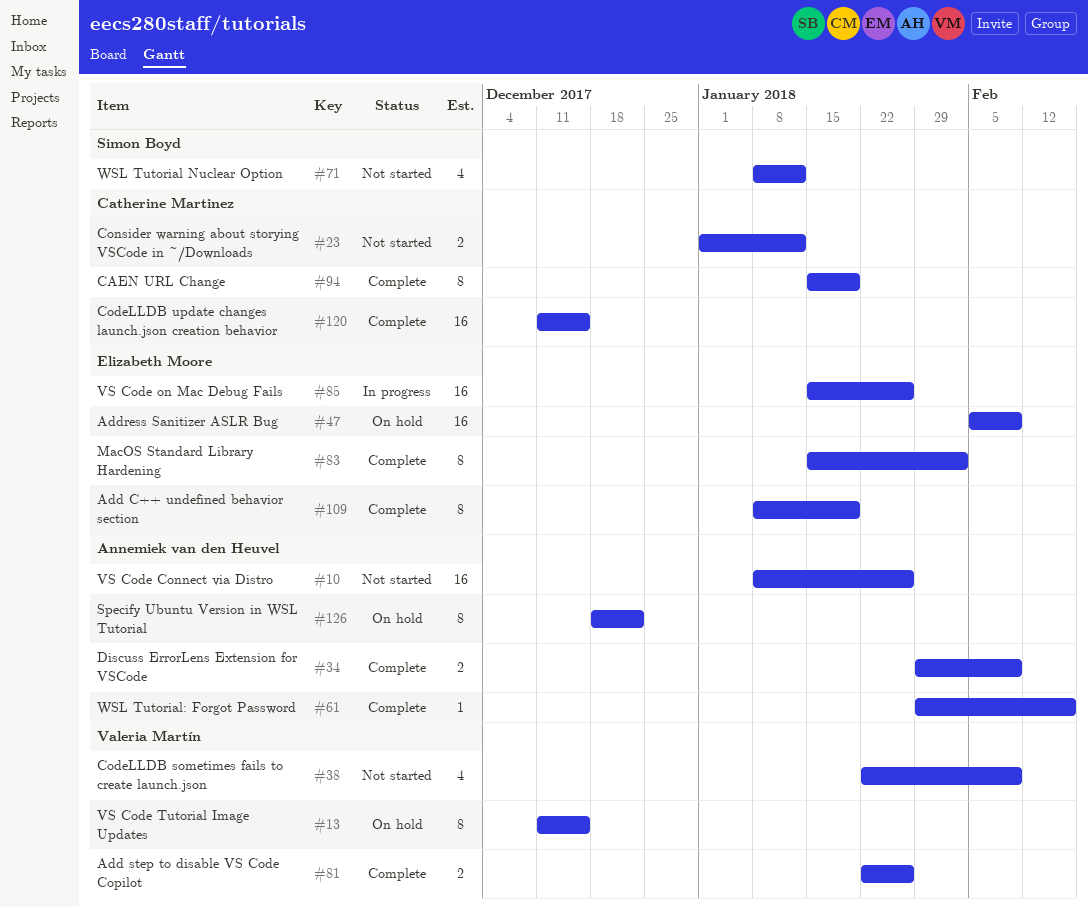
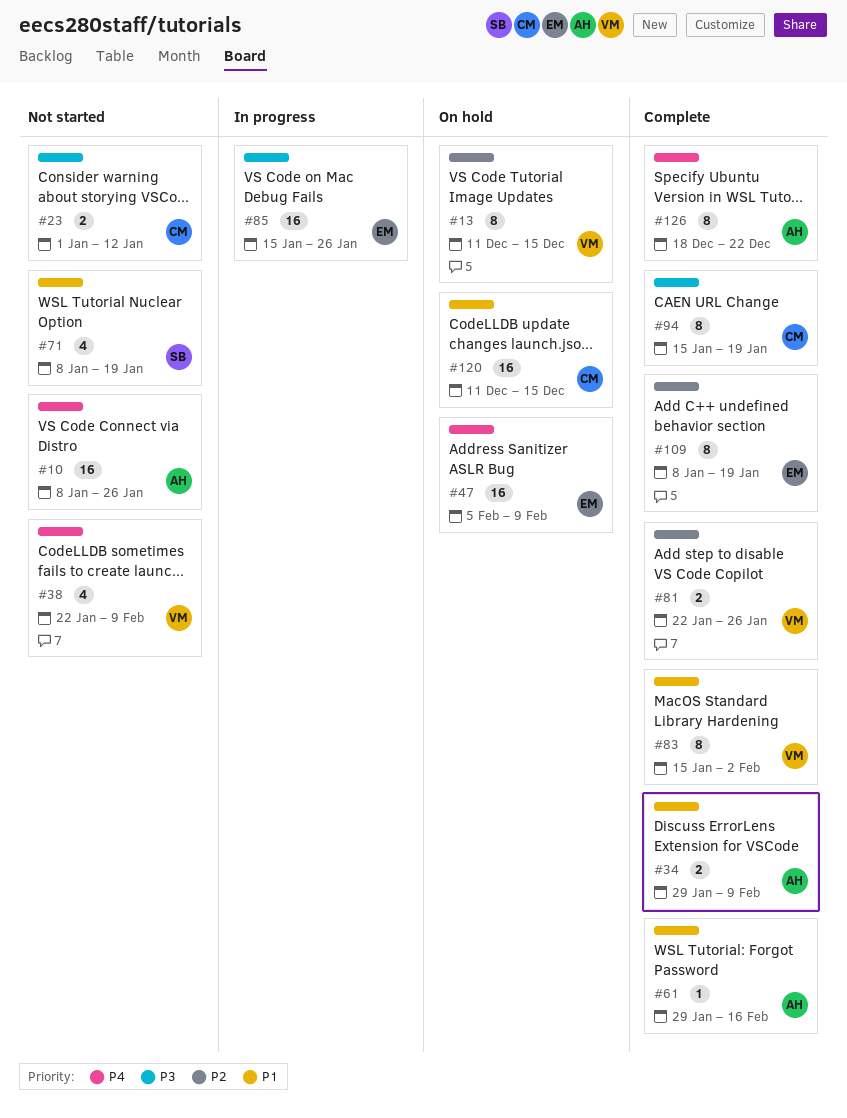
#71, due: Jan 12 -> Jan 19
#83, owner: Elizabeth Moore -> Valeria Martín
#120, status: Complete -> On hold
#126, status: On hold -> Complete

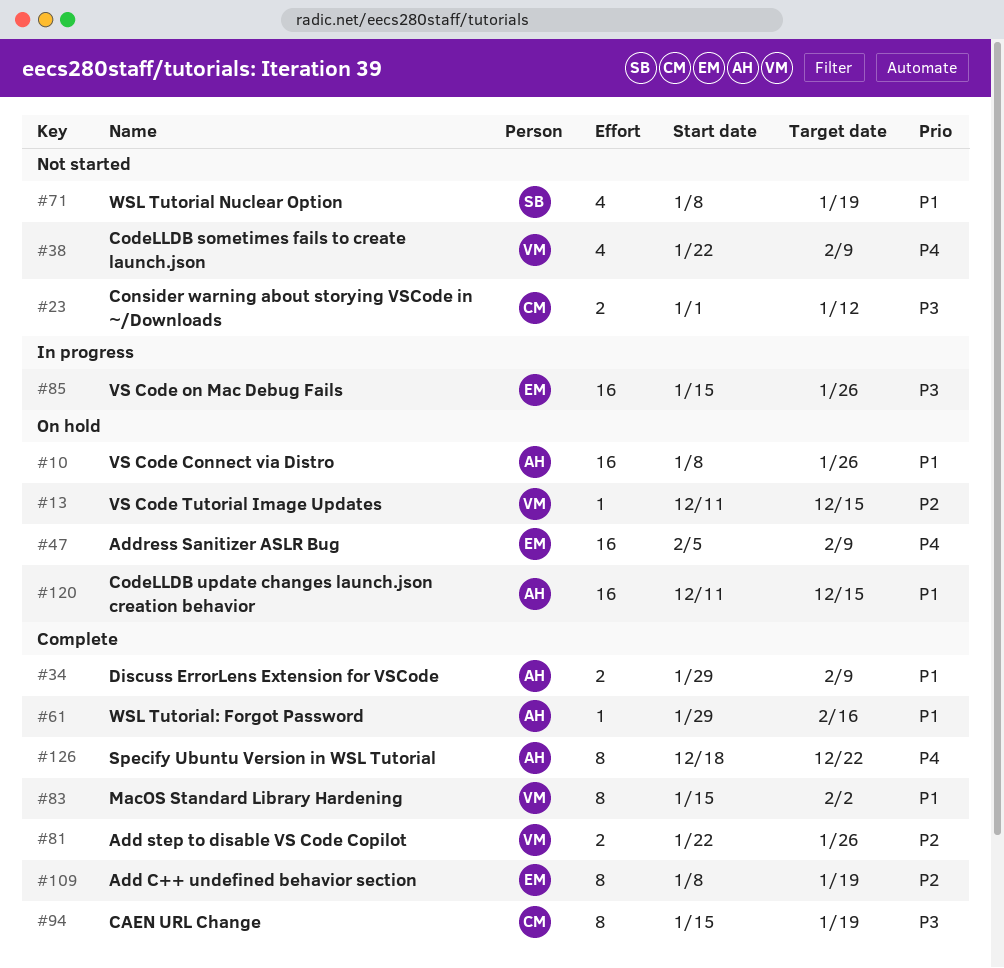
#10, status: Not started -> On hold
#10, priority: P4 -> P1
#13, estimate: 8 -> 1
#120, owner: CM -> AH

